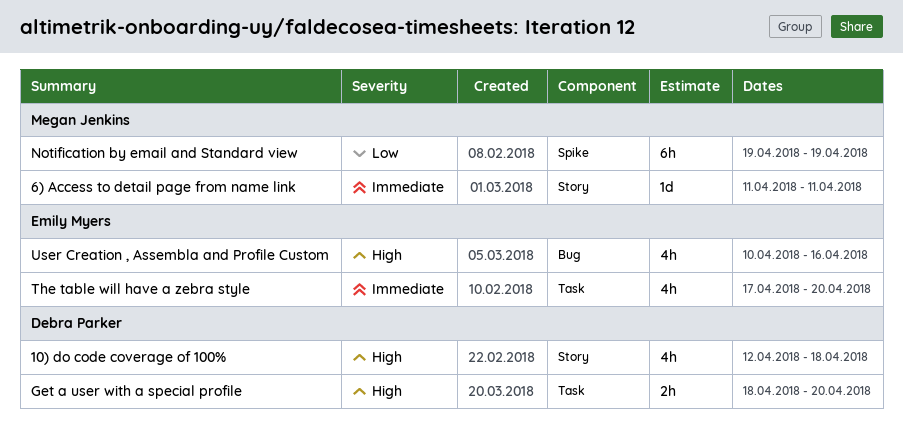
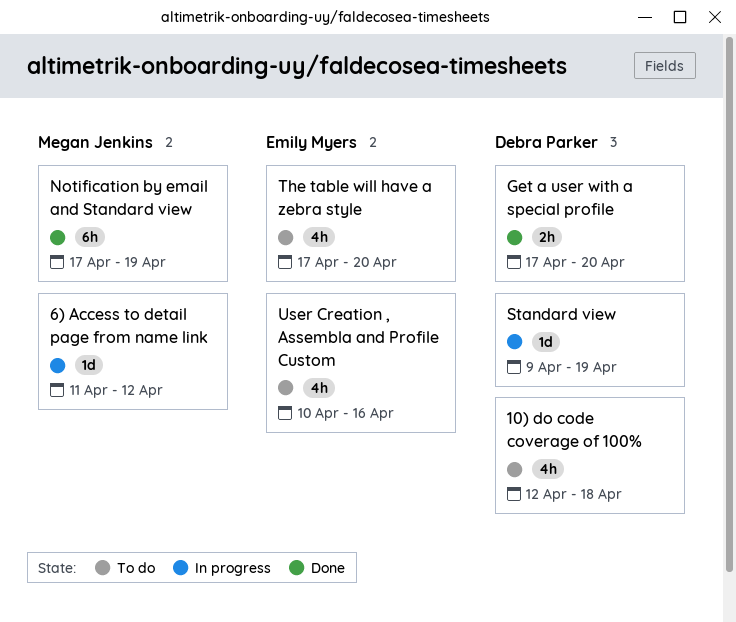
6) Access to detail page from name link, due: Apr 11 -> Apr 12
Get a user with a special profile, start: Apr 18 -> Apr 17
Notification by email and Standard view, start: Apr 19 -> Apr 17
Standard view: none -> present

